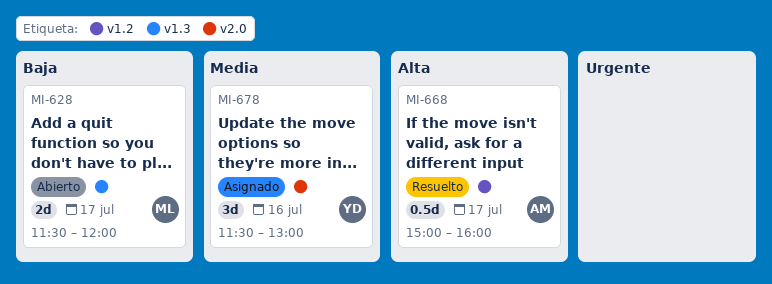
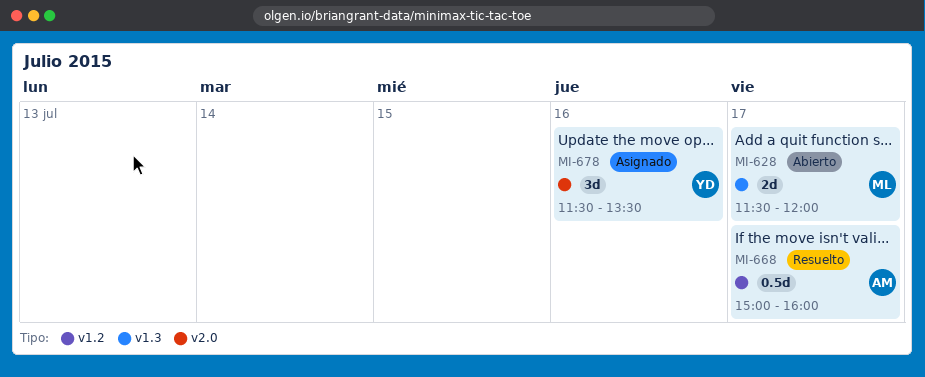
MI-678, ends: 13:00 -> 13:30

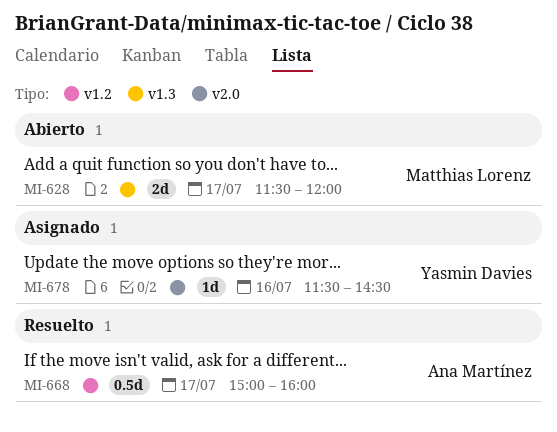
MI-678, estimate: 3d -> 1d
MI-678, ends: 13:30 -> 14:30

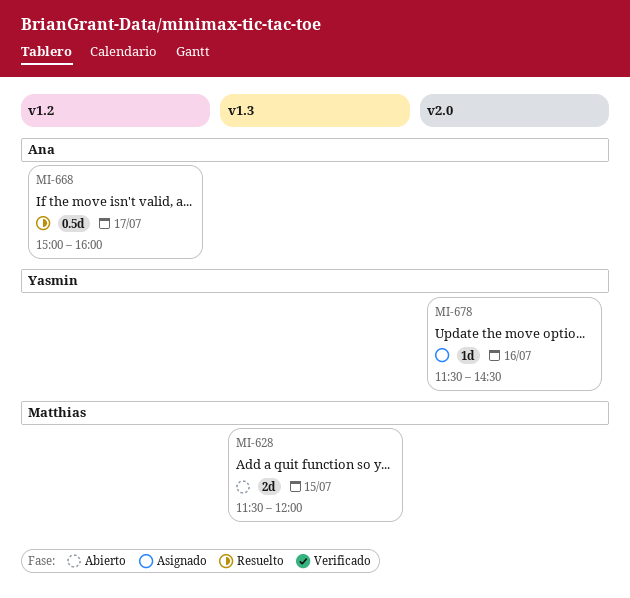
MI-628, day: Jul 17 -> Jul 15

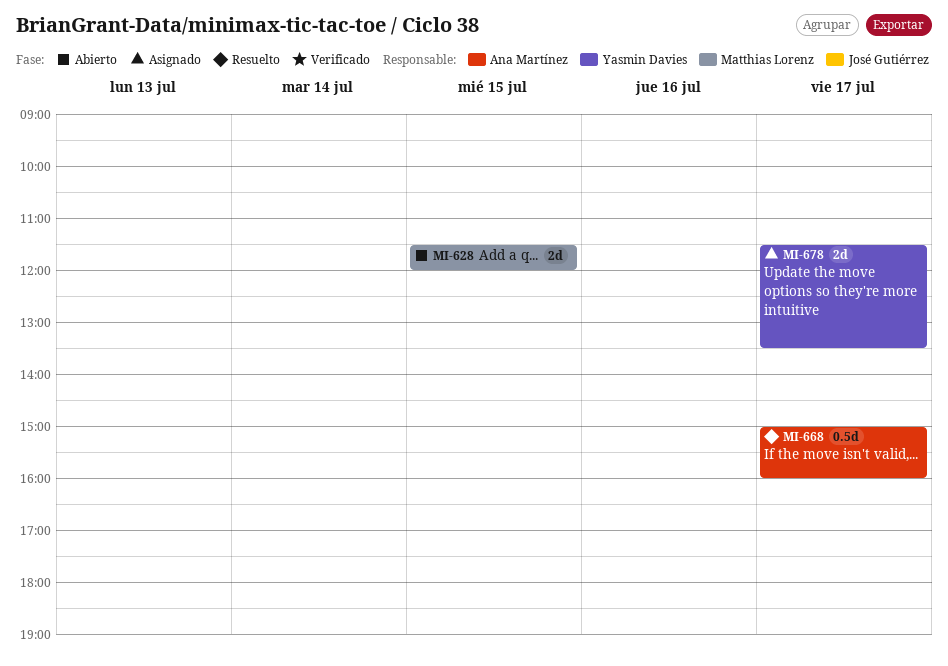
MI-678, estimate: 1d -> 2d
MI-678, day: Jul 16 -> Jul 17
MI-678, ends: 14:30 -> 13:30

